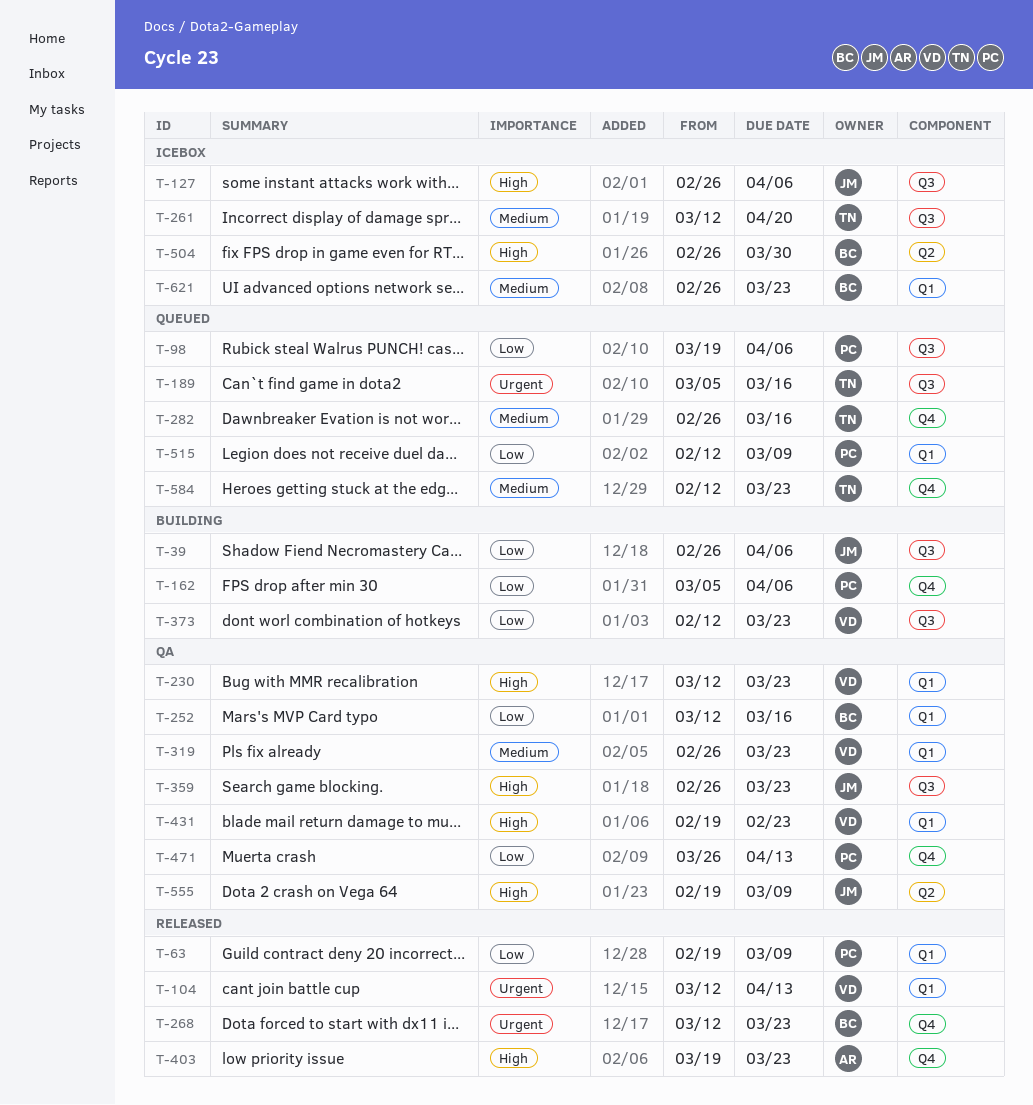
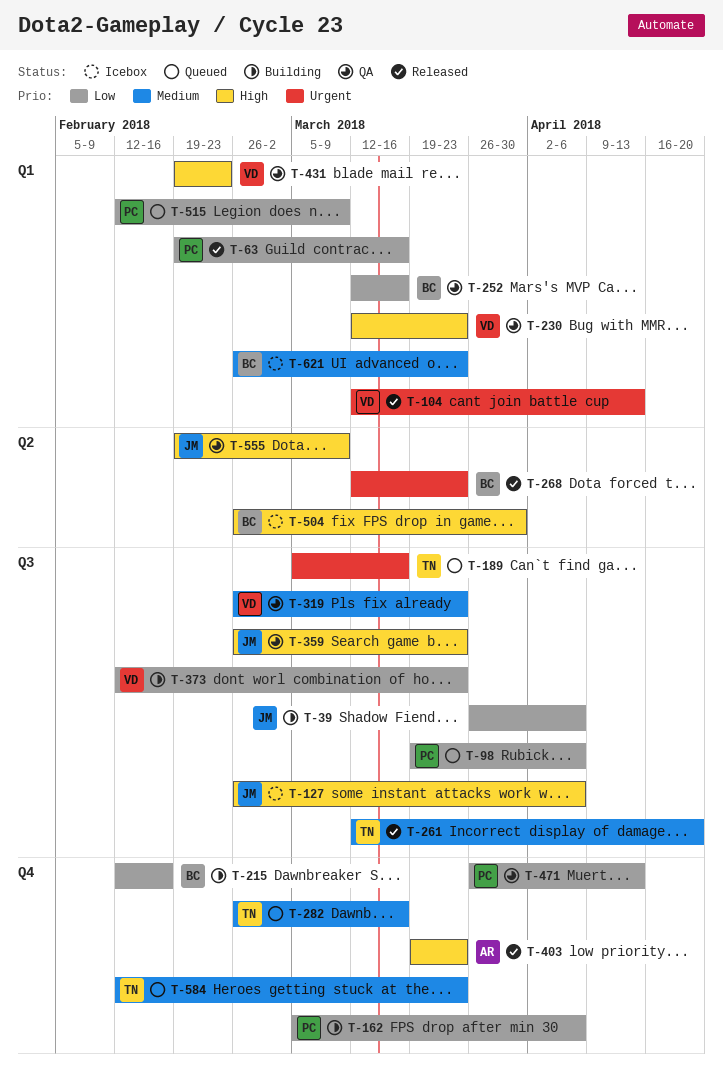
T-39, start: Feb 26 -> Mar 26
T-63, due: Mar 9 -> Mar 16
T-215: none -> present
T-261, status: Icebox -> Released
T-268, label: Q4 -> Q2
T-319, label: Q1 -> Q3

